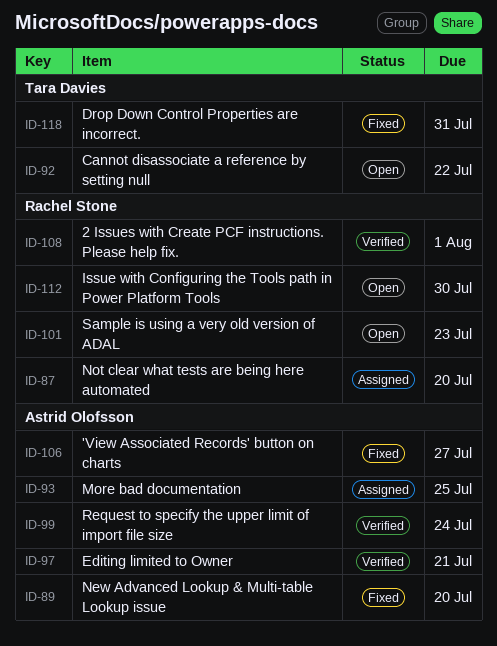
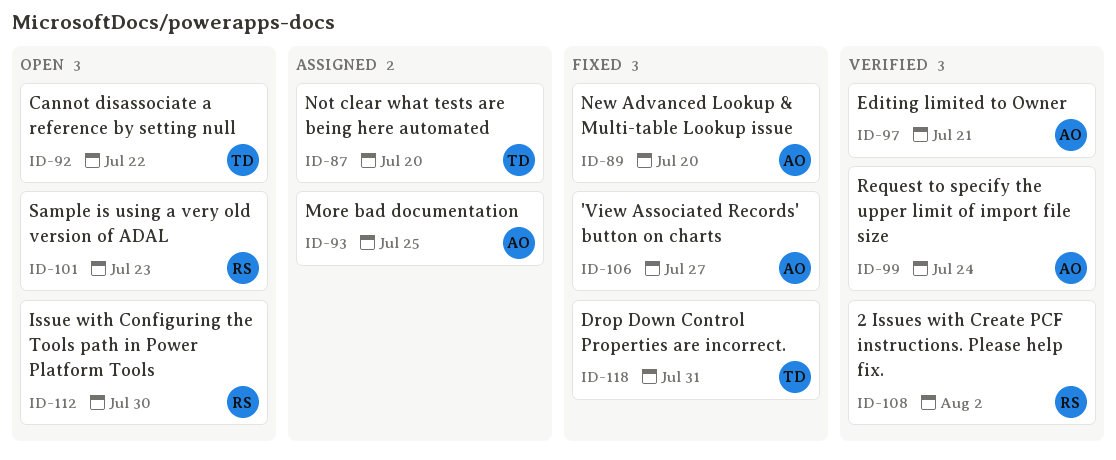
ID-87, owner: Rachel Stone -> Tara Davies
ID-108, due: Aug 1 -> Aug 2

